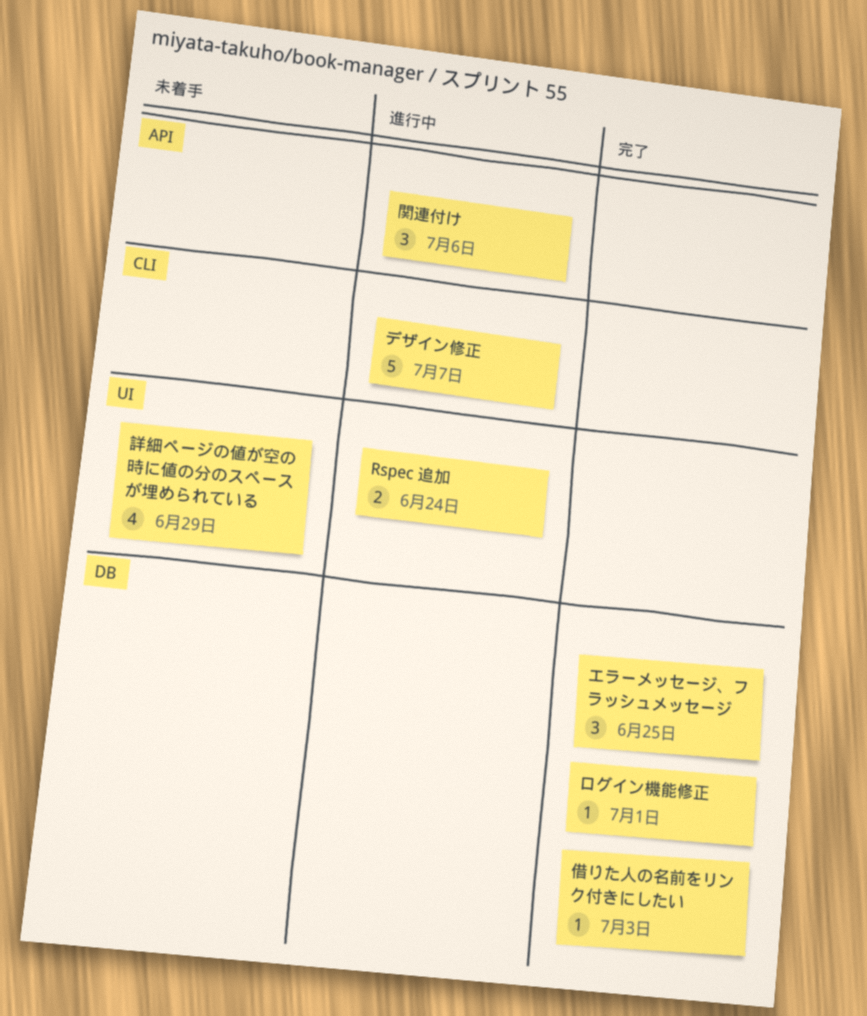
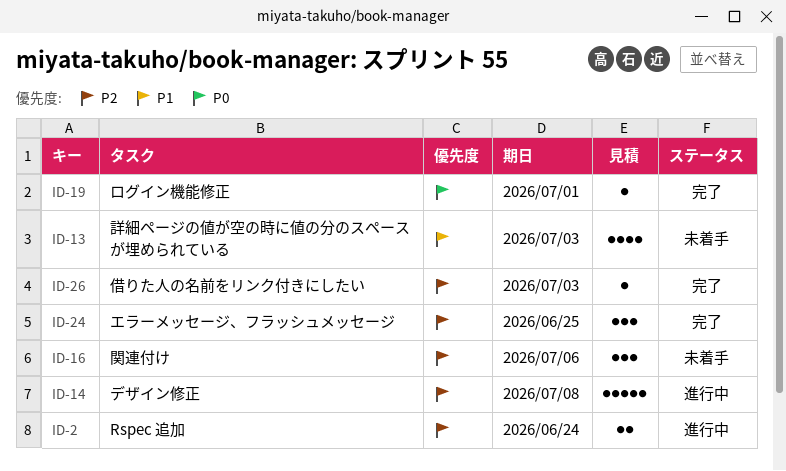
デザイン修正, due: Jul 7 -> Jul 8
詳細ページの値が空の時に値の分のスペースが埋められている, due: Jun 29 -> Jul 3
関連付け, status: 進行中 -> 未着手

